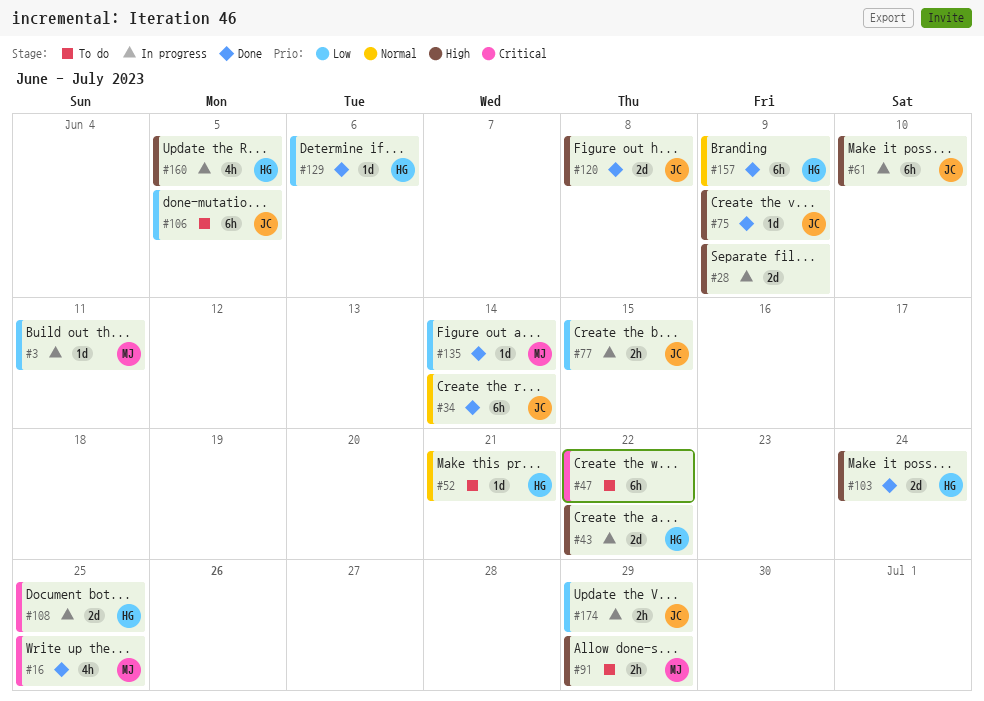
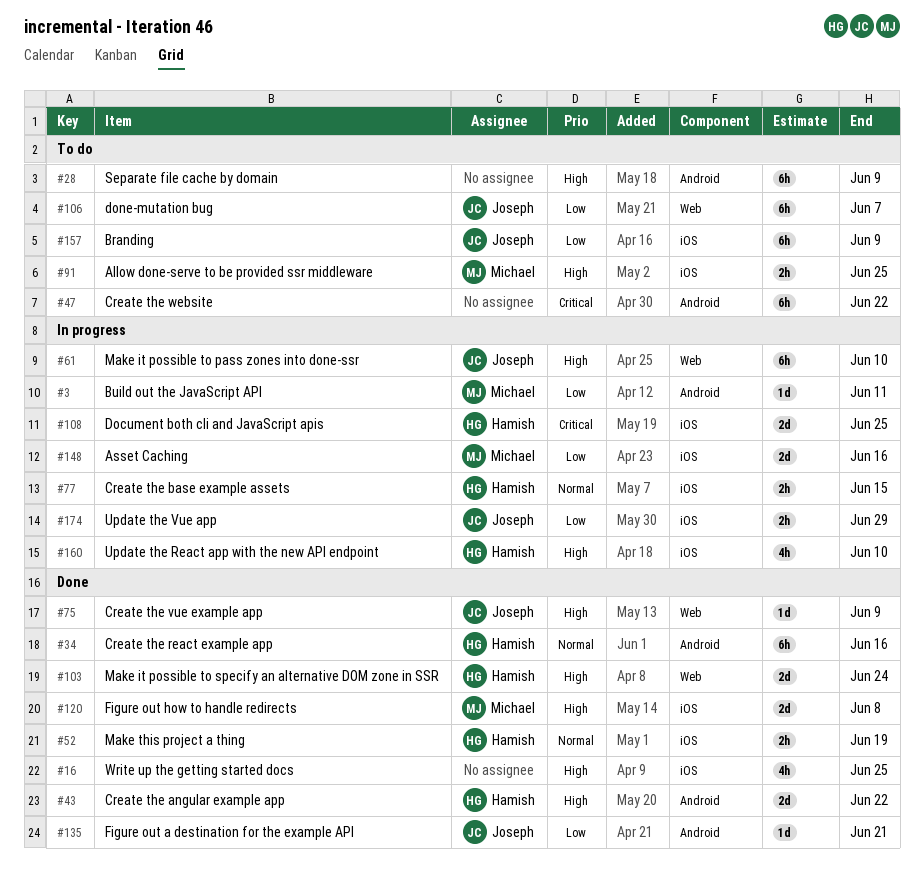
#16, owner: Michael -> none
#16, priority: Critical -> High
#28, status: In progress -> To do
#28, estimate: 2d -> 6h
#34, owner: Joseph -> Hamish
#34, due: Jun 14 -> Jun 16
#43, status: In progress -> Done
#52, status: To do -> Done
#52, estimate: 1d -> 2h
#52, due: Jun 21 -> Jun 19
#77, owner: Joseph -> Hamish
#77, priority: Low -> Normal
#91, due: Jun 29 -> Jun 25
#106, due: Jun 5 -> Jun 7
#120, owner: Joseph -> Michael
#129: present -> none
#135, owner: Michael -> Joseph
#135, due: Jun 14 -> Jun 21
#148: none -> present
#157, status: Done -> To do
#157, owner: Hamish -> Joseph
#157, priority: Normal -> Low
#160, due: Jun 5 -> Jun 10

